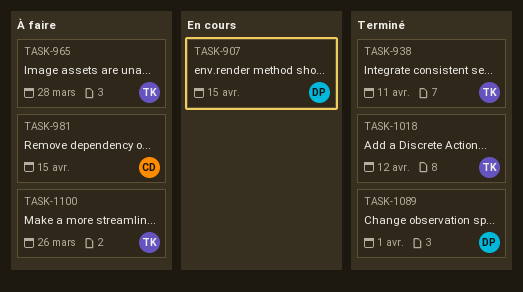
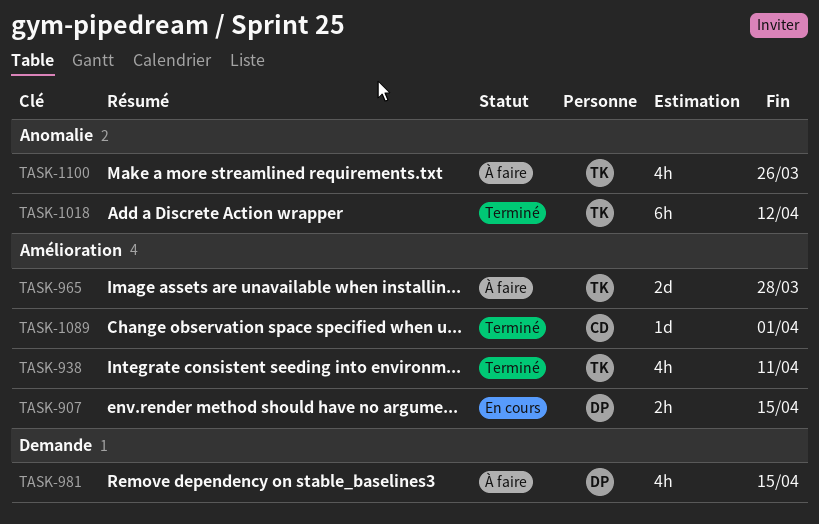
TASK-981, owner: CD -> DP
TASK-1089, owner: DP -> CD

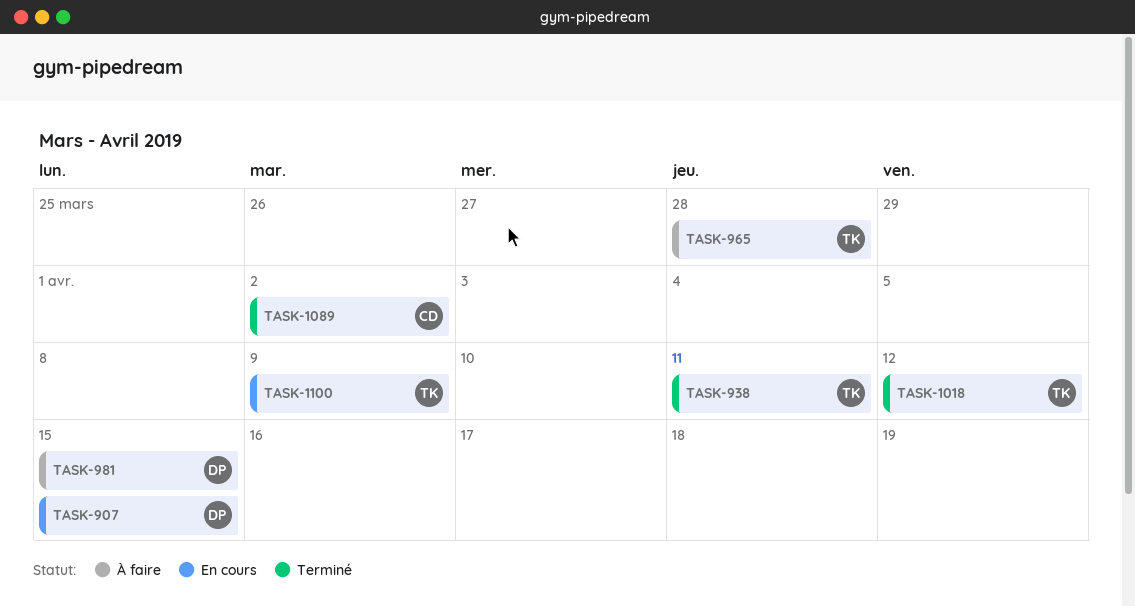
TASK-1089, due: Apr 1 -> Apr 2
TASK-1100, status: À faire -> En cours
TASK-1100, due: Mar 26 -> Apr 9

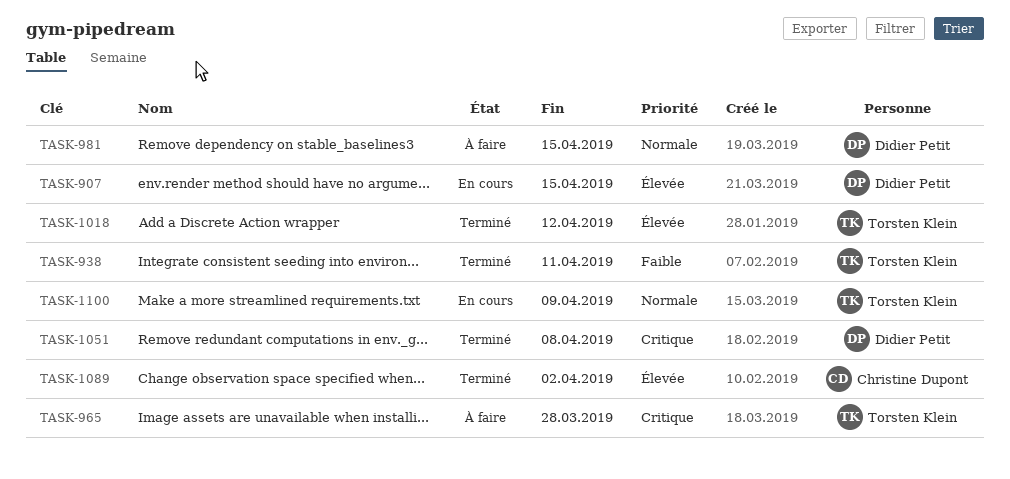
TASK-1051: none -> present

